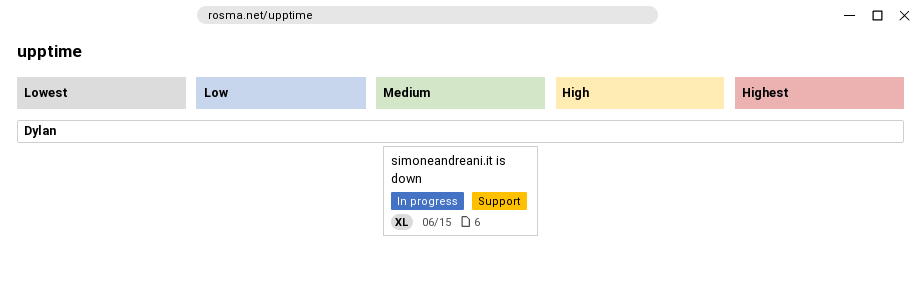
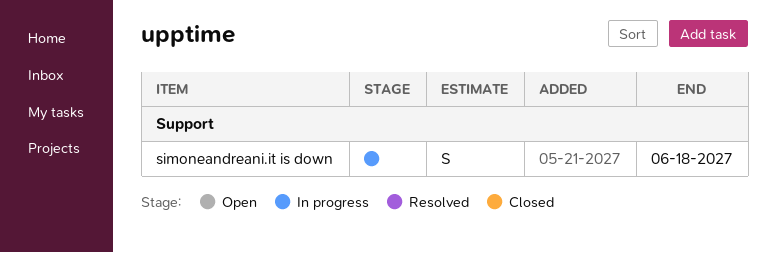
simoneandreani.it is down, estimate: XL -> S
simoneandreani.it is down, due: Jun 15 -> Jun 18

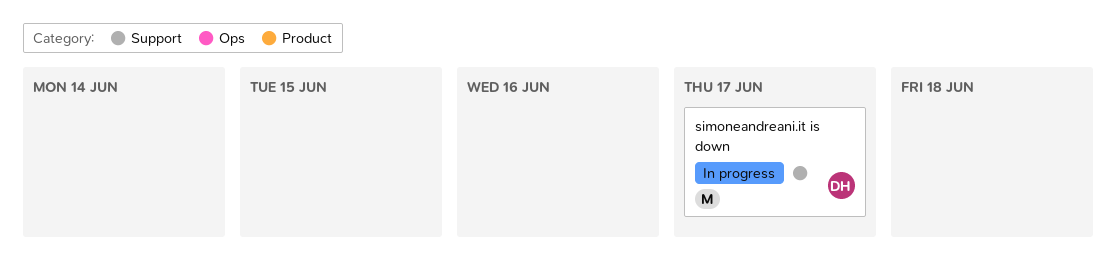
simoneandreani.it is down, estimate: S -> M
simoneandreani.it is down, due: Jun 18 -> Jun 17

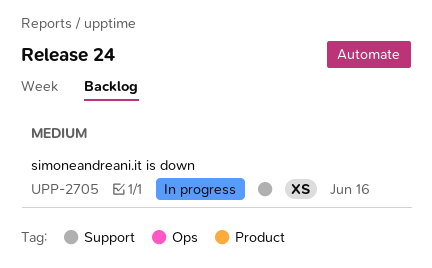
simoneandreani.it is down, estimate: M -> XS
simoneandreani.it is down, due: Jun 17 -> Jun 16

